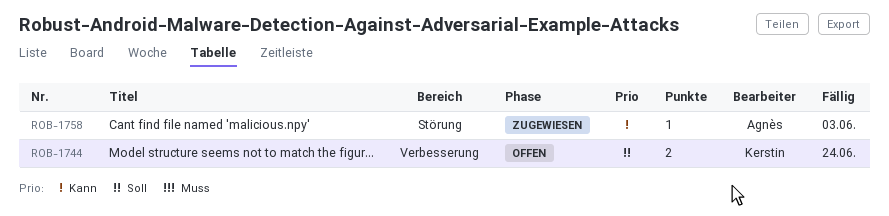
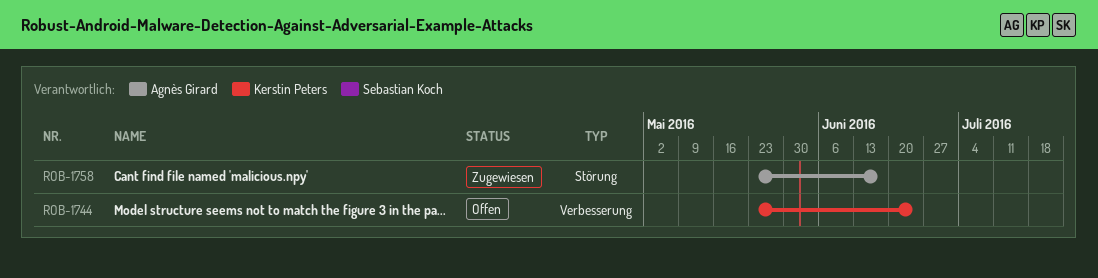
ROB-1758, due: Jun 3 -> Jun 17

